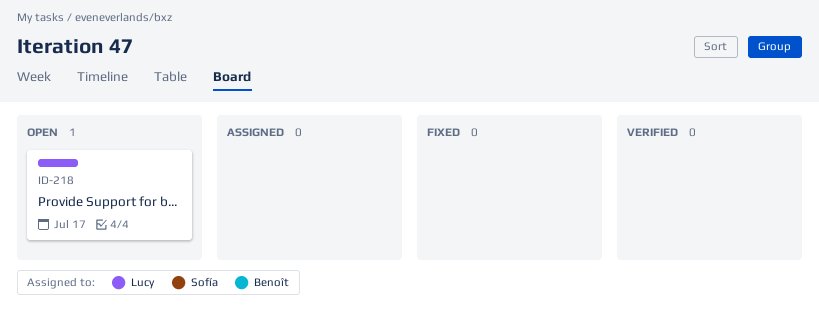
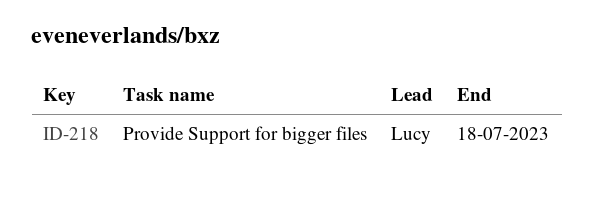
ID-218, due: Jul 17 -> Jul 18

